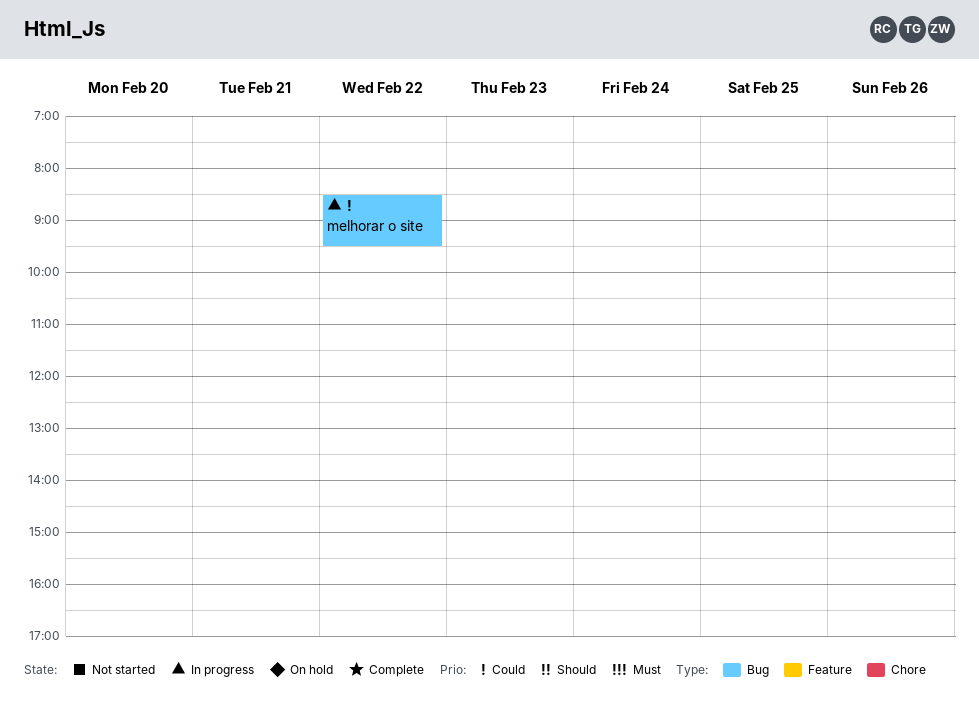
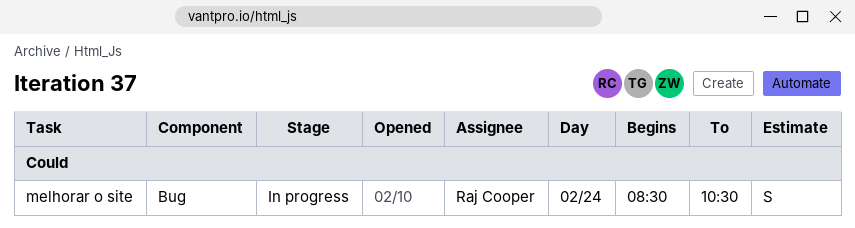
melhorar o site, day: Feb 22 -> Feb 24
melhorar o site, ends: 09:30 -> 10:30

